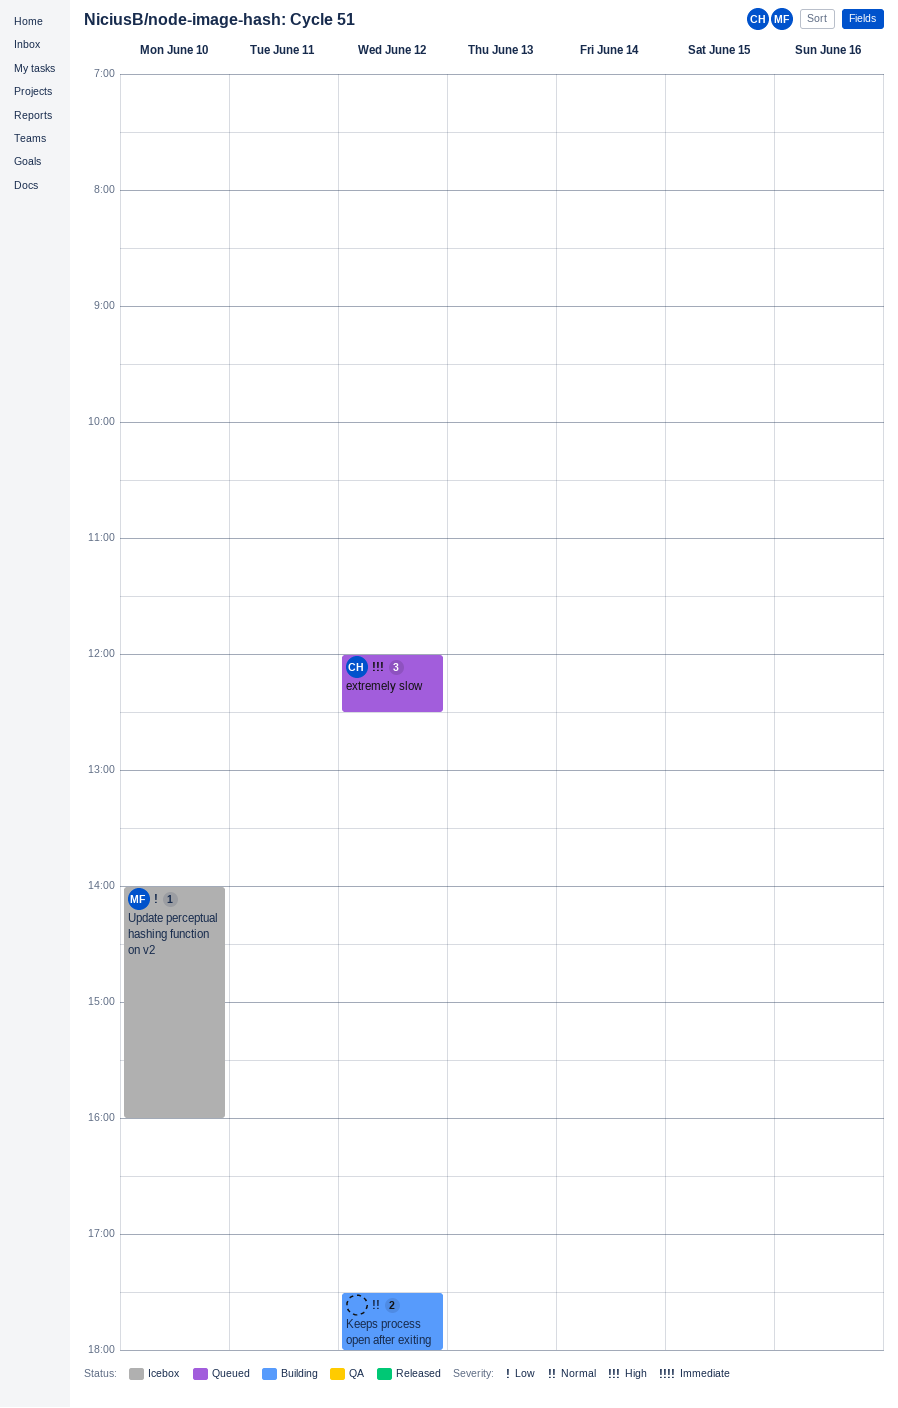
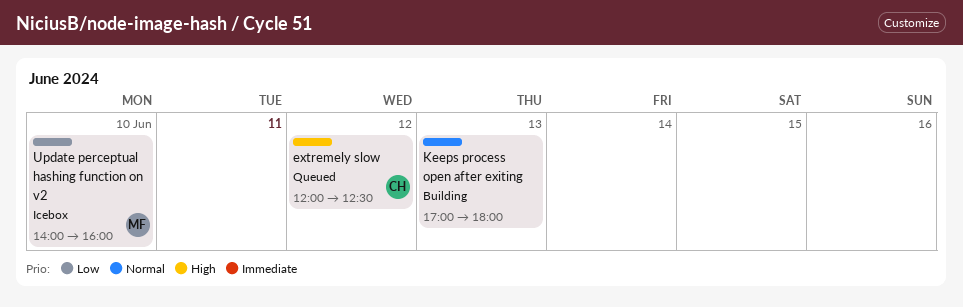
Keeps process open after exiting, day: Jun 12 -> Jun 13
Keeps process open after exiting, begins: 17:30 -> 17:00

